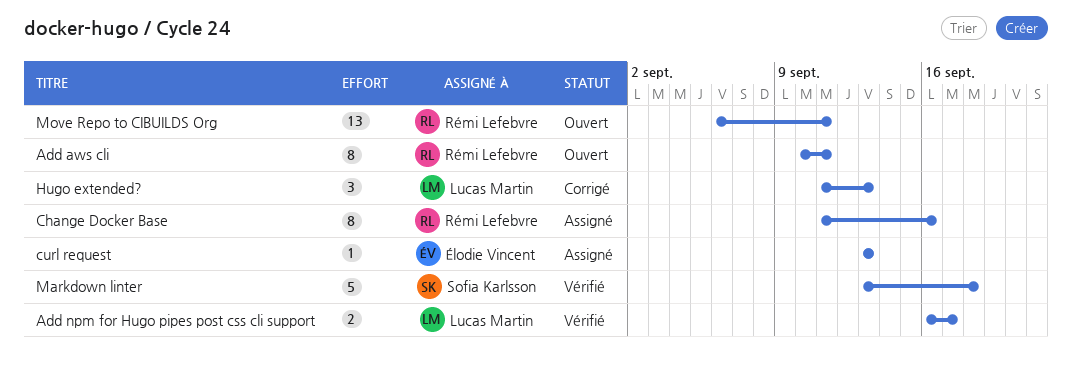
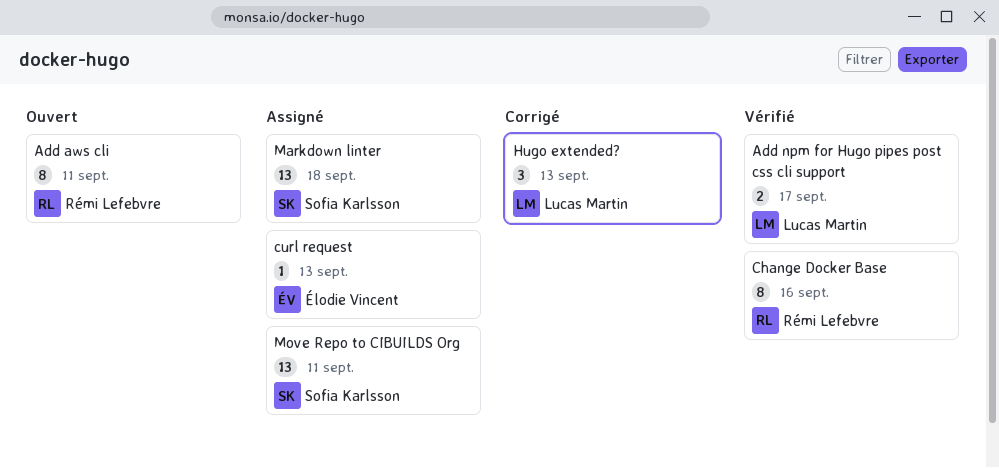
Change Docker Base, status: Assigné -> Vérifié
Markdown linter, status: Vérifié -> Assigné
Markdown linter, estimate: 5 -> 13
Move Repo to CIBUILDS Org, status: Ouvert -> Assigné
Move Repo to CIBUILDS Org, owner: Rémi Lefebvre -> Sofia Karlsson

